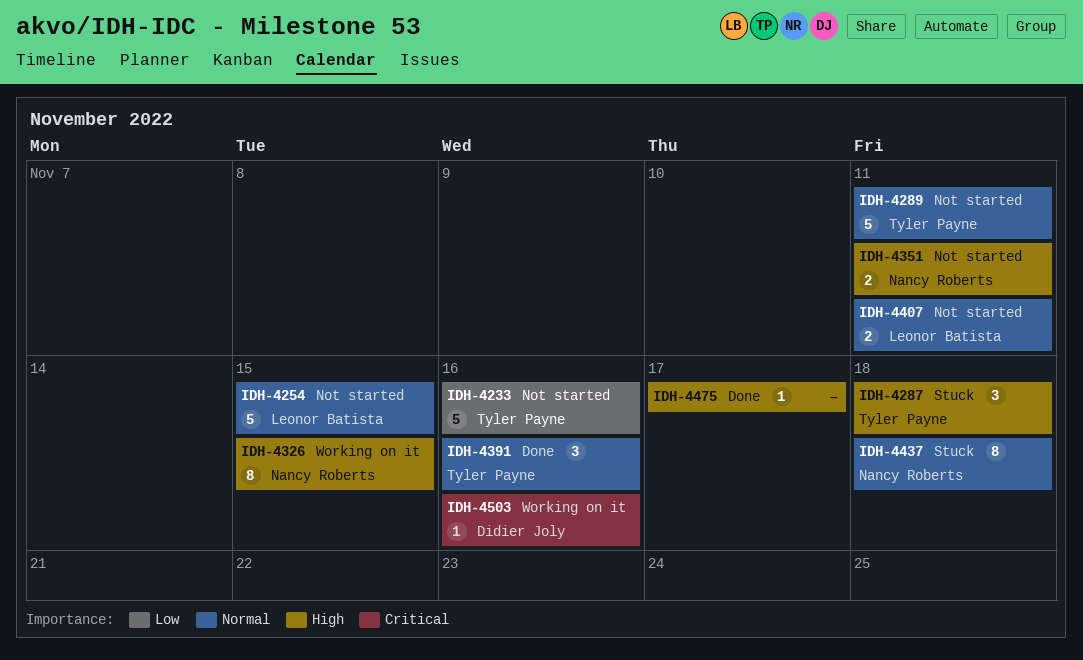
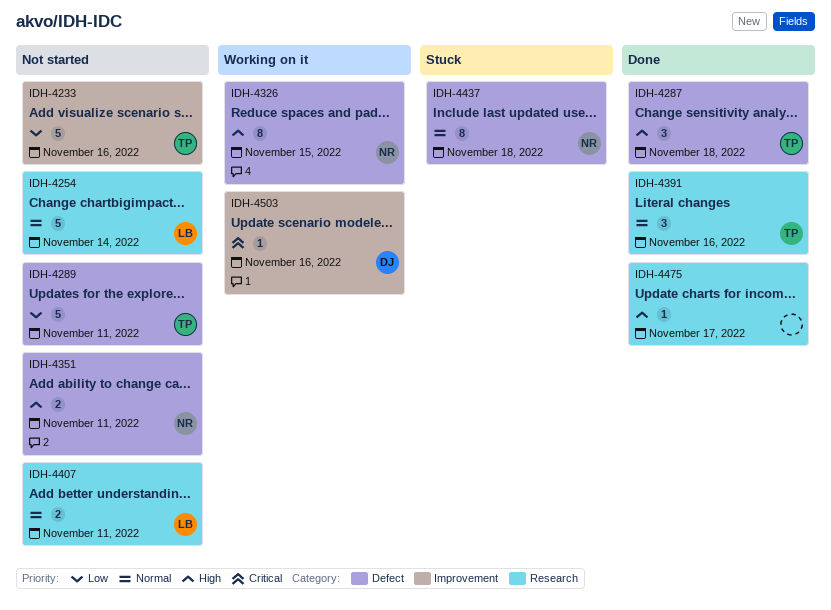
IDH-4254, due: Nov 15 -> Nov 14
IDH-4287, status: Stuck -> Done
IDH-4289, priority: Normal -> Low

